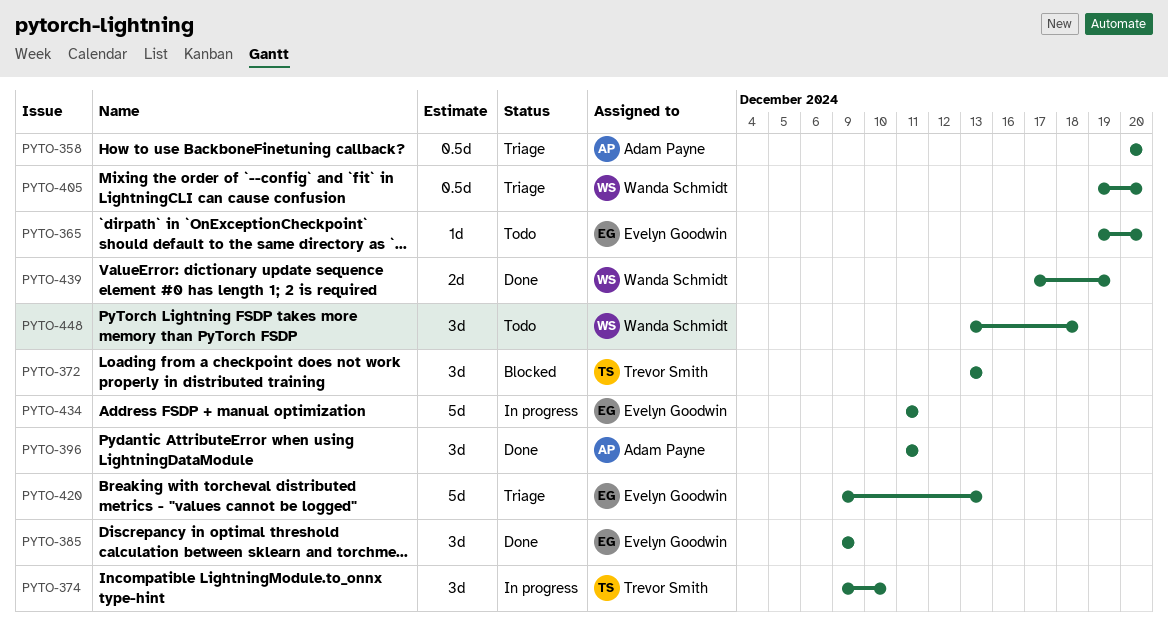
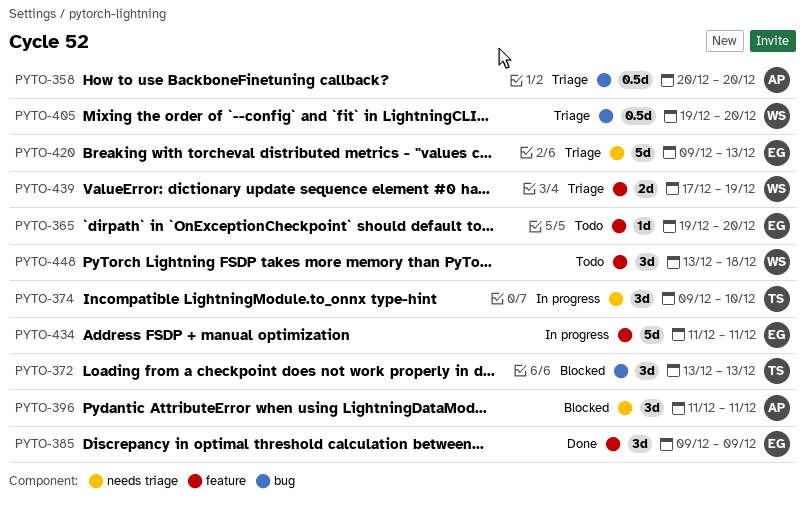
PYTO-396, status: Done -> Blocked
PYTO-439, status: Done -> Triage

